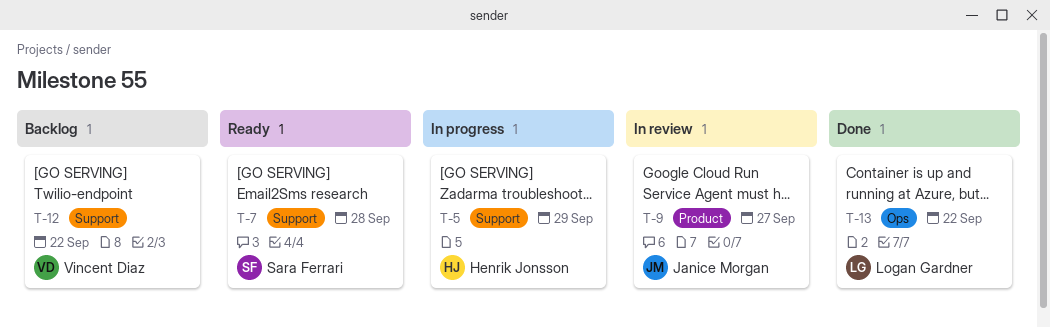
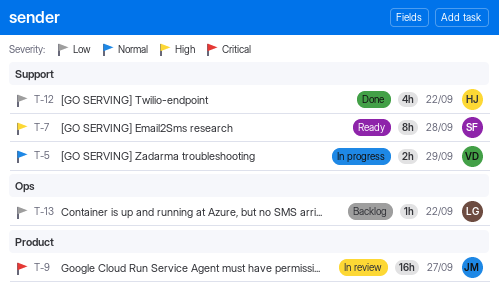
T-5, owner: Henrik Jonsson -> Vincent Diaz
T-12, status: Backlog -> Done
T-12, owner: Vincent Diaz -> Henrik Jonsson
T-13, status: Done -> Backlog

